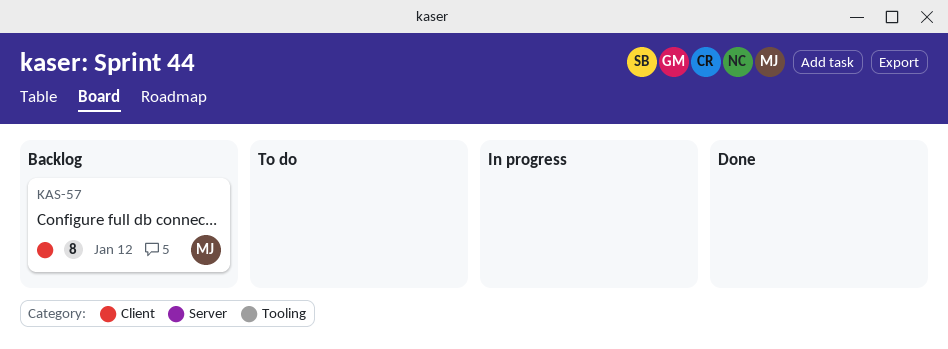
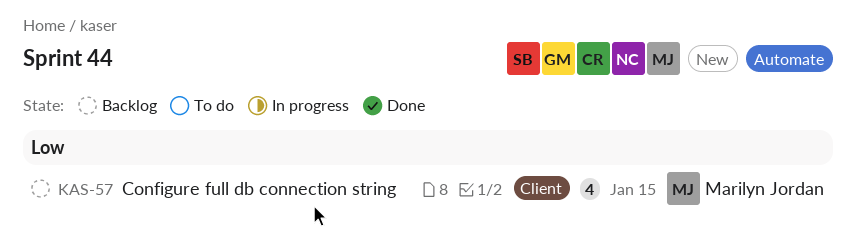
KAS-57, estimate: 8 -> 4
KAS-57, due: Jan 12 -> Jan 15

